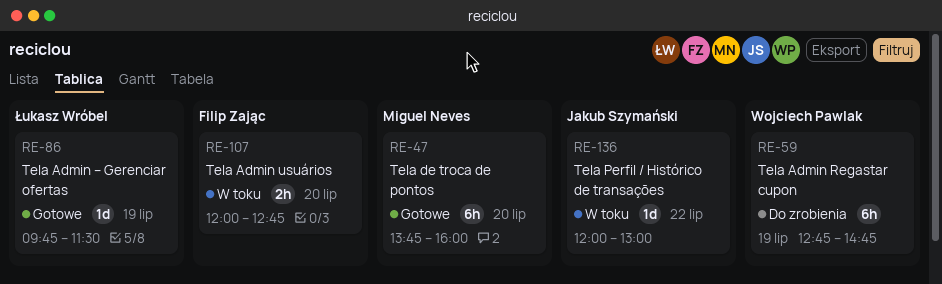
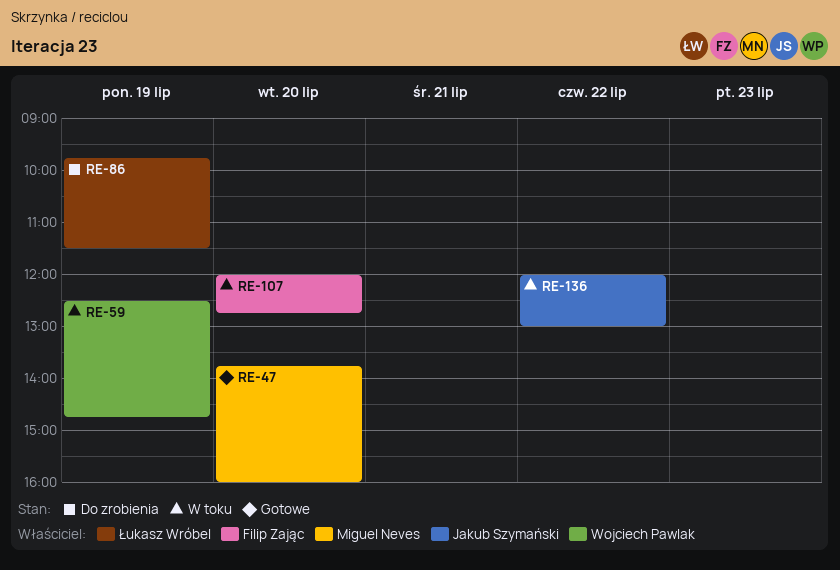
RE-59, status: Do zrobienia -> W toku
RE-59, begins: 12:45 -> 12:30
RE-86, status: Gotowe -> Do zrobienia

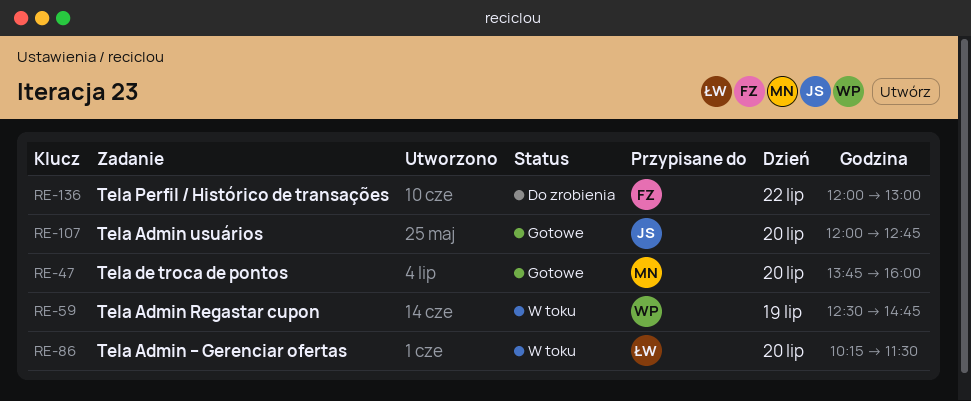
RE-86, status: Do zrobienia -> W toku
RE-86, day: Jul 19 -> Jul 20
RE-86, begins: 09:45 -> 10:15
RE-107, status: W toku -> Gotowe
RE-107, owner: Filip Zając -> Jakub Szymański
RE-136, status: W toku -> Do zrobienia
RE-136, owner: Jakub Szymański -> Filip Zając

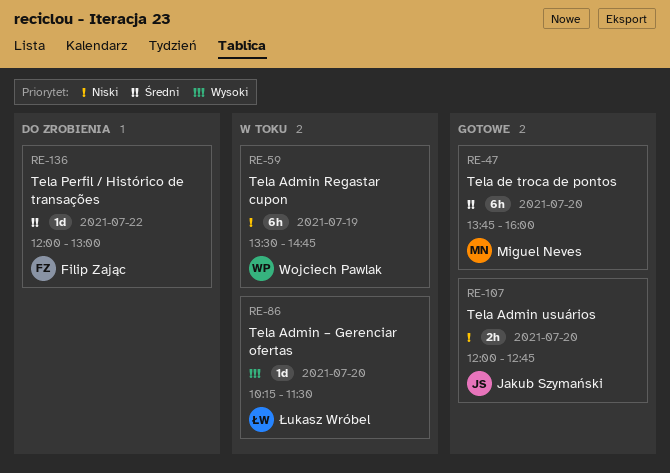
RE-59, begins: 12:30 -> 13:30

